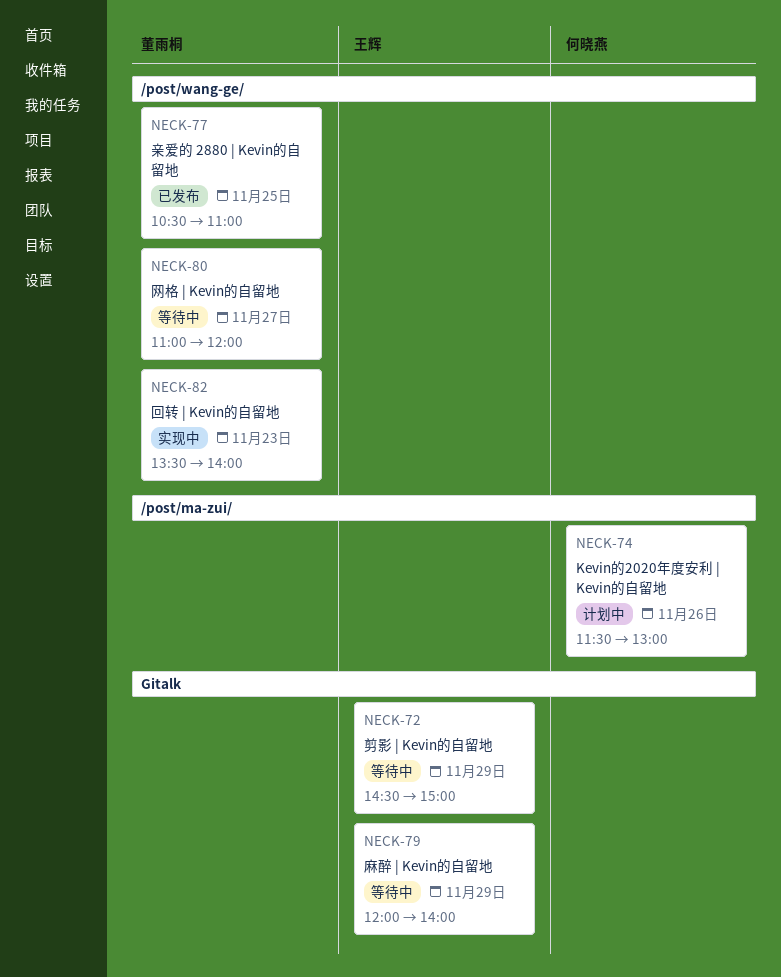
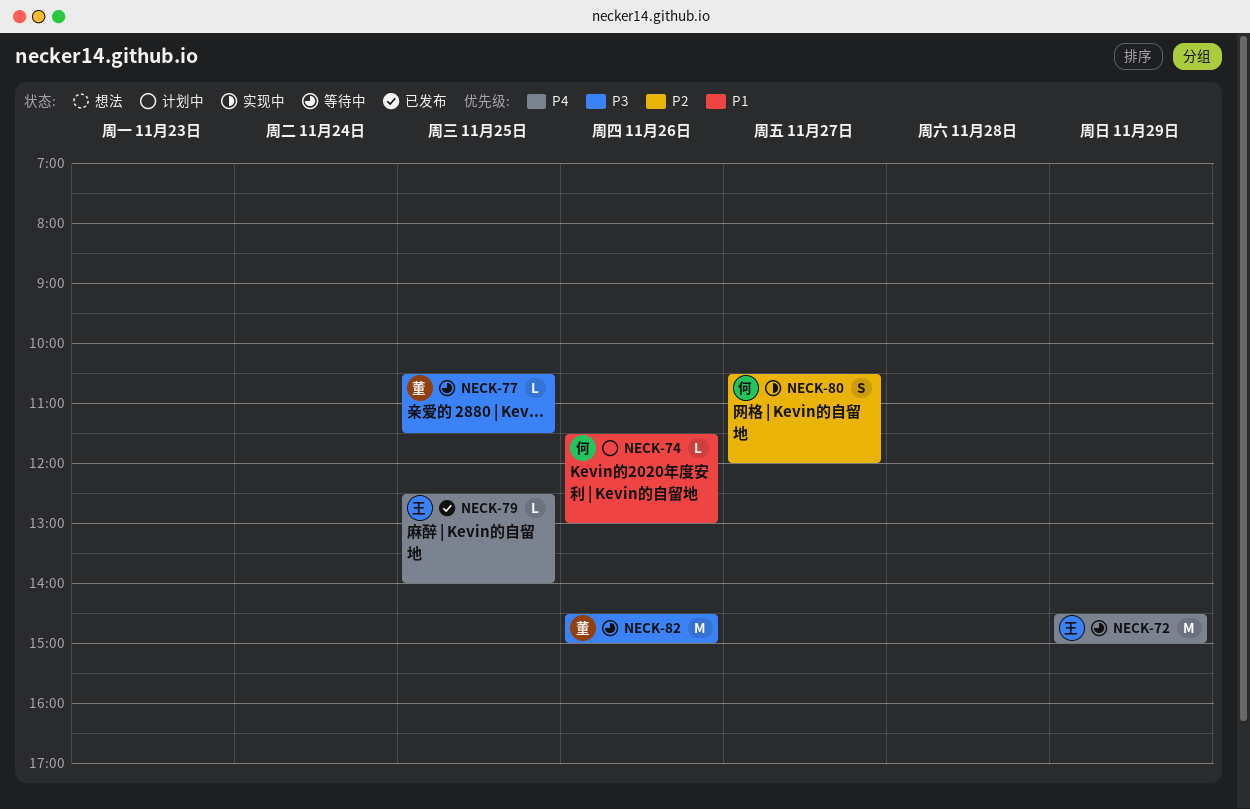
NECK-77, status: 已发布 -> 等待中
NECK-77, ends: 11:00 -> 11:30
NECK-79, status: 等待中 -> 已发布
NECK-79, day: Nov 29 -> Nov 25
NECK-79, begins: 12:00 -> 12:30
NECK-80, status: 等待中 -> 实现中
NECK-80, owner: 董雨桐 -> 何晓燕
NECK-80, begins: 11:00 -> 10:30
NECK-82, status: 实现中 -> 等待中
NECK-82, day: Nov 23 -> Nov 26
NECK-82, begins: 13:30 -> 14:30
NECK-82, ends: 14:00 -> 15:00

